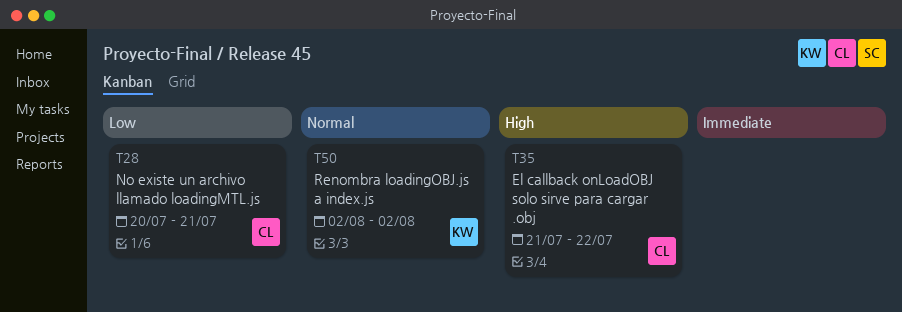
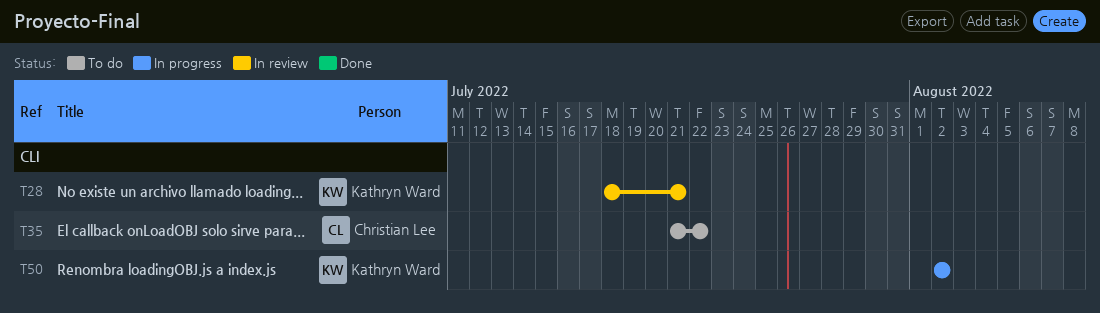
T28, owner: Christian Lee -> Kathryn Ward
T28, start: Jul 20 -> Jul 18

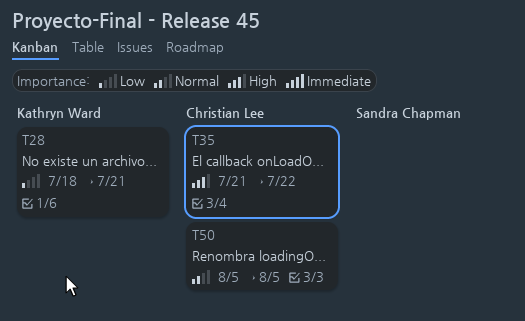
T50, owner: Kathryn Ward -> Christian Lee
T50, start: Aug 2 -> Aug 5
T50, due: Aug 2 -> Aug 5

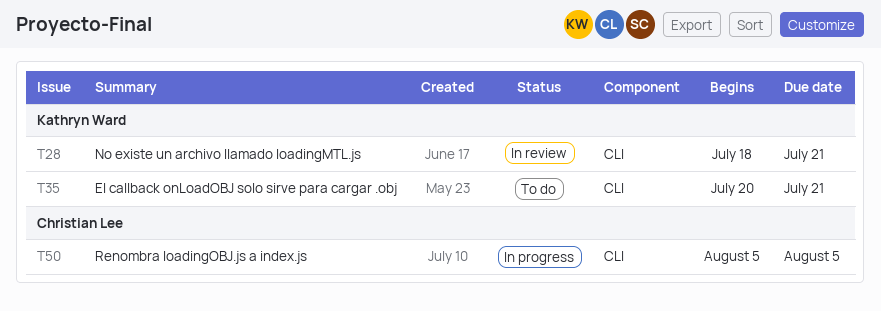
T35, owner: Christian Lee -> Kathryn Ward
T35, start: Jul 21 -> Jul 20
T35, due: Jul 22 -> Jul 21

